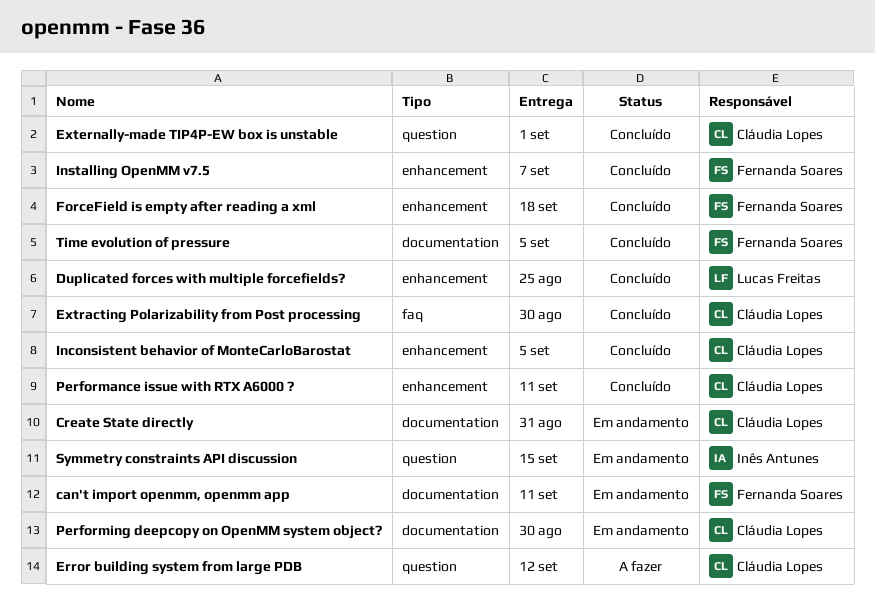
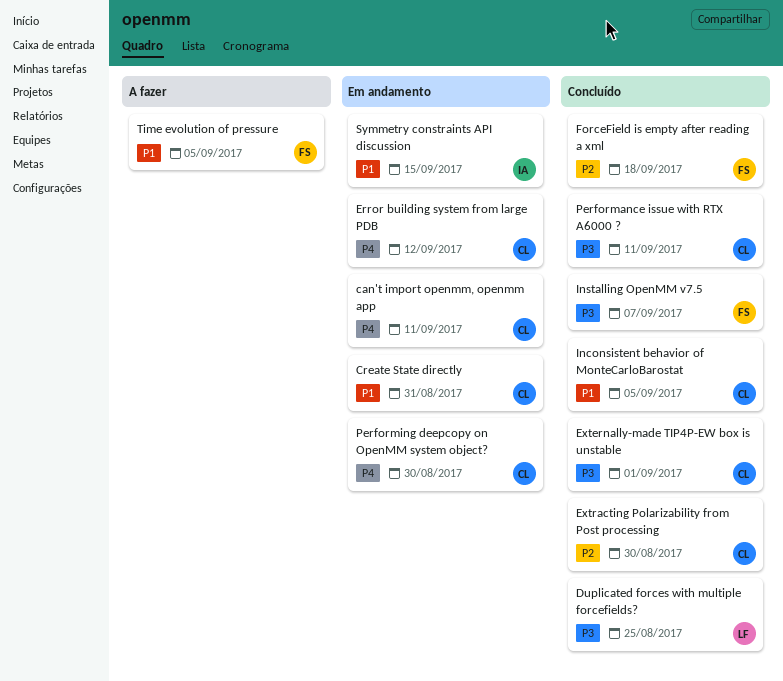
can't import openmm, openmm app, owner: Fernanda Soares -> Cláudia Lopes
Error building system from large PDB, status: A fazer -> Em andamento
Time evolution of pressure, status: Concluído -> A fazer

